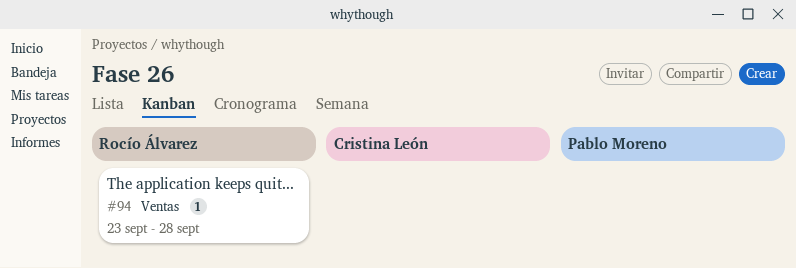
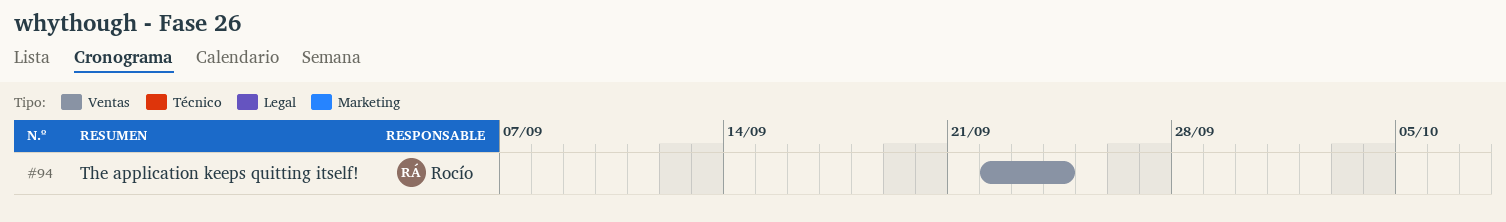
#94, start: Sep 23 -> Sep 22
#94, due: Sep 28 -> Sep 24

